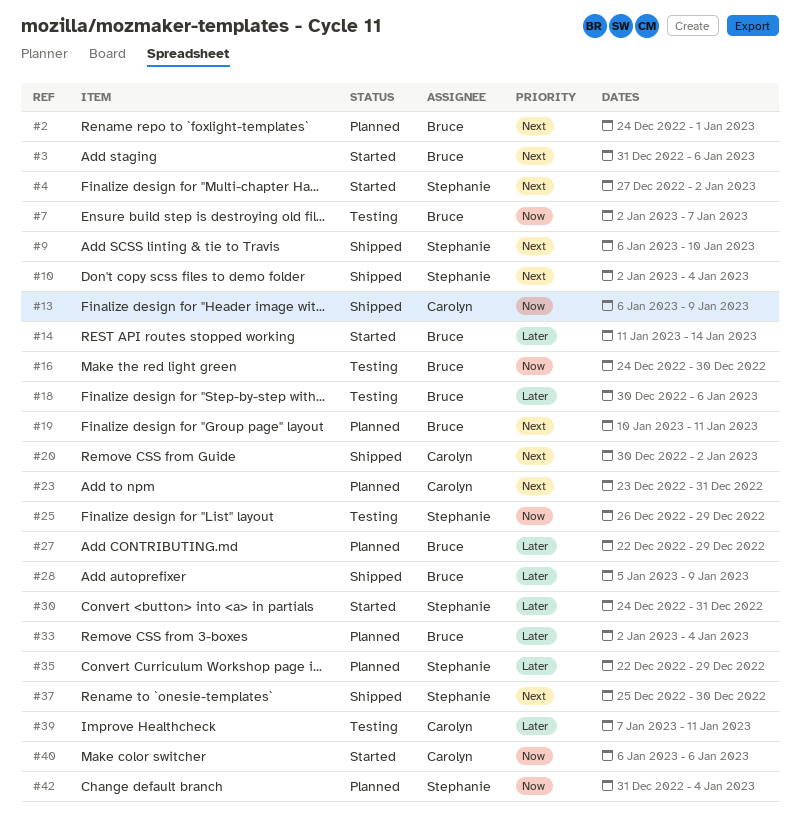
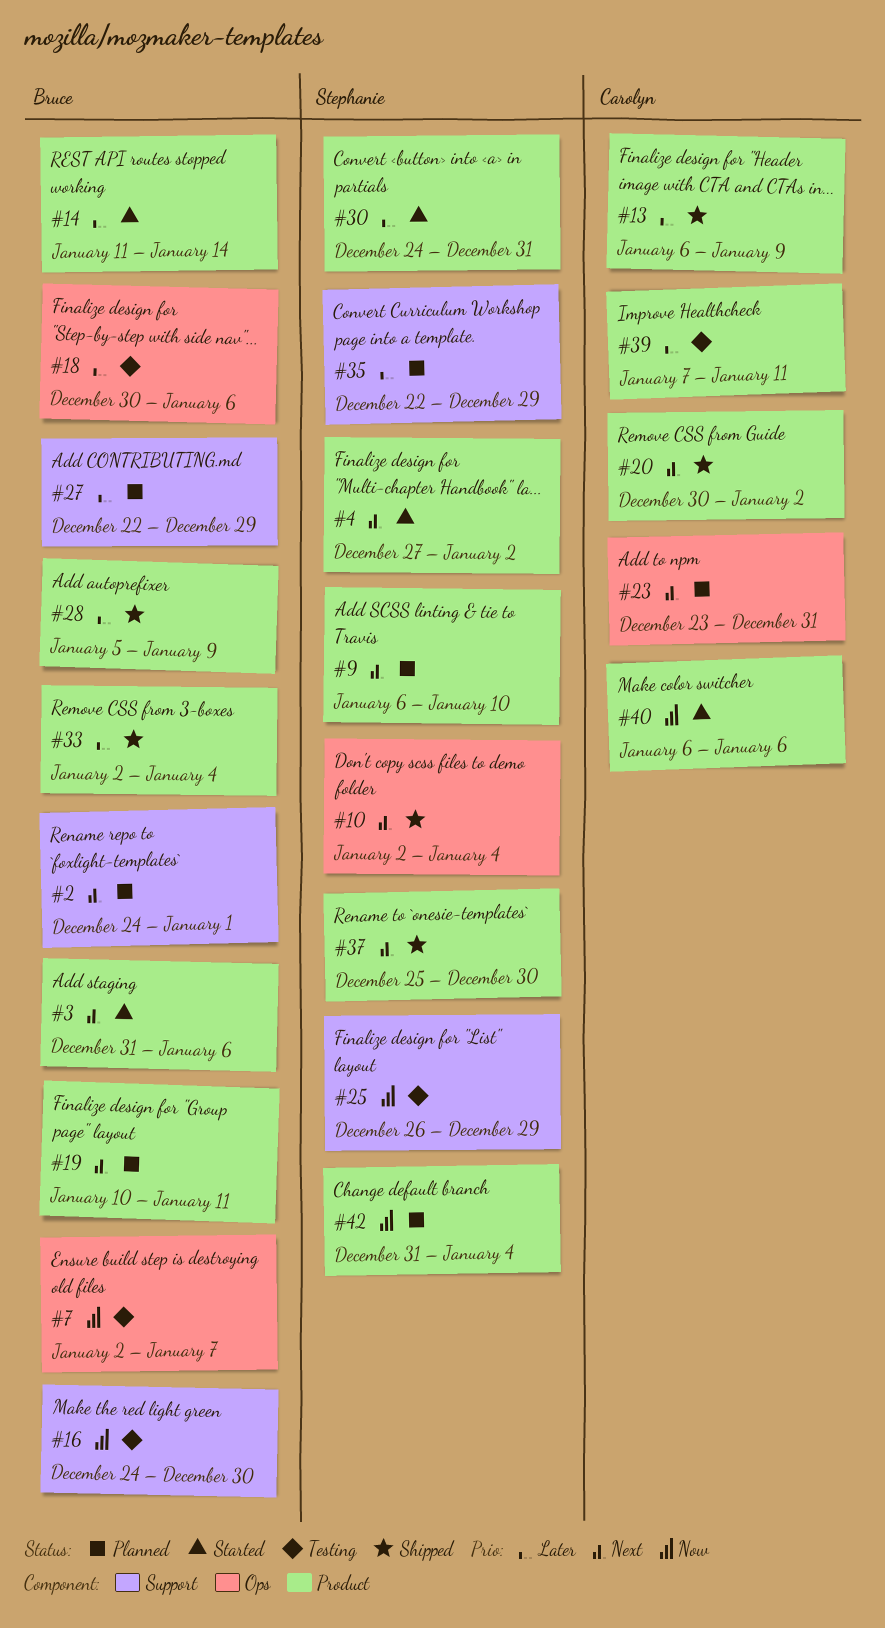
#9, status: Shipped -> Planned
#13, priority: Now -> Later
#33, status: Planned -> Shipped

